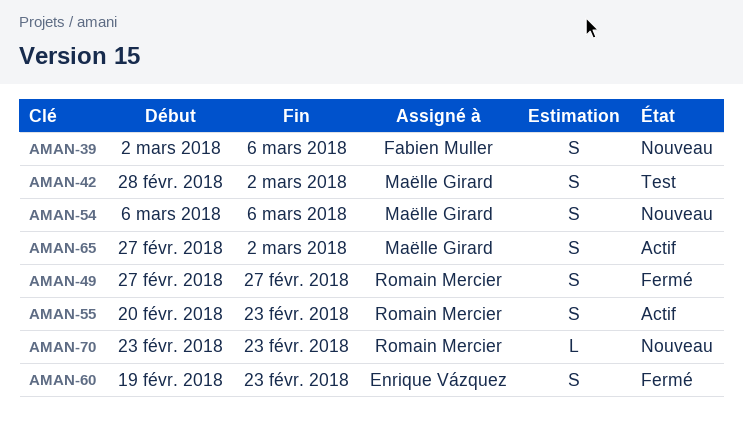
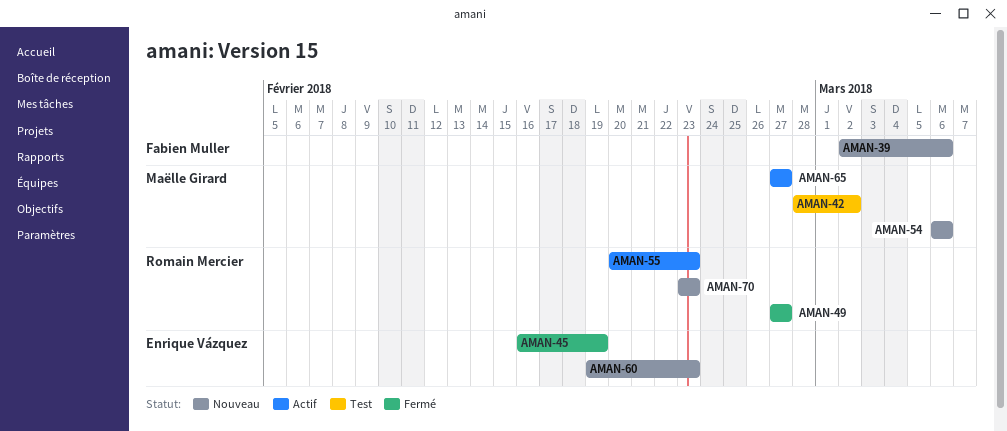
AMAN-45: none -> present
AMAN-60, status: Fermé -> Nouveau
AMAN-65, due: Mar 2 -> Feb 27

